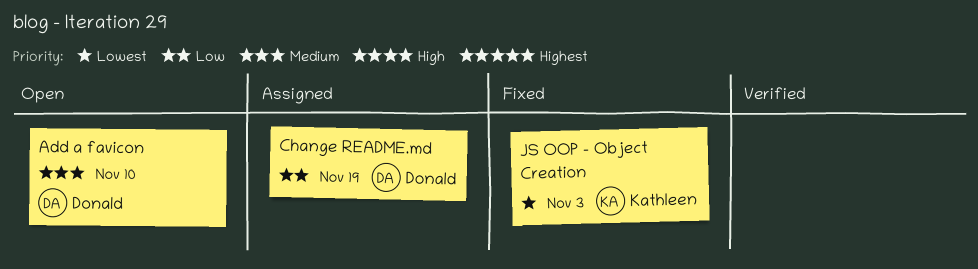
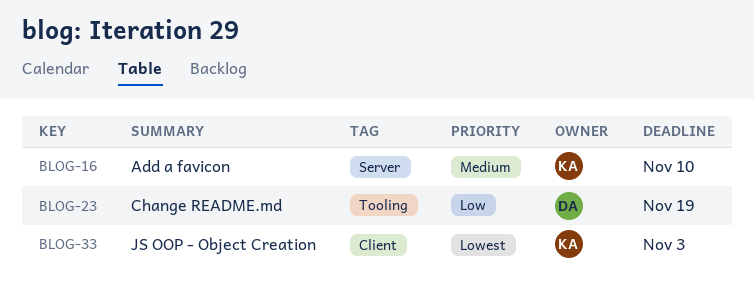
Add a favicon, owner: Donald -> Kathleen

